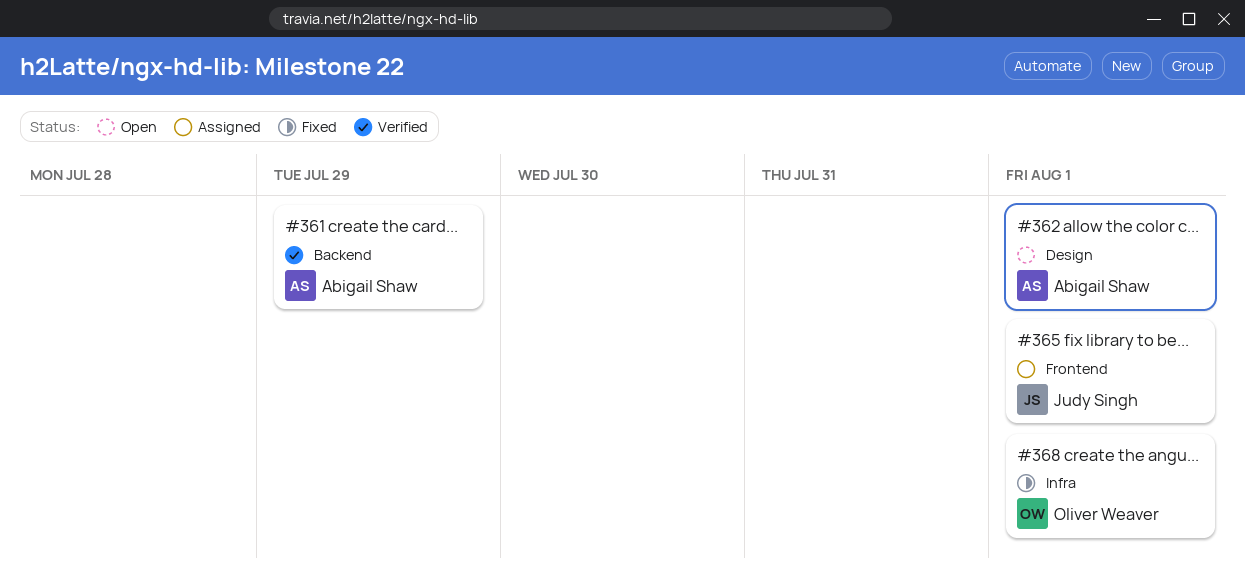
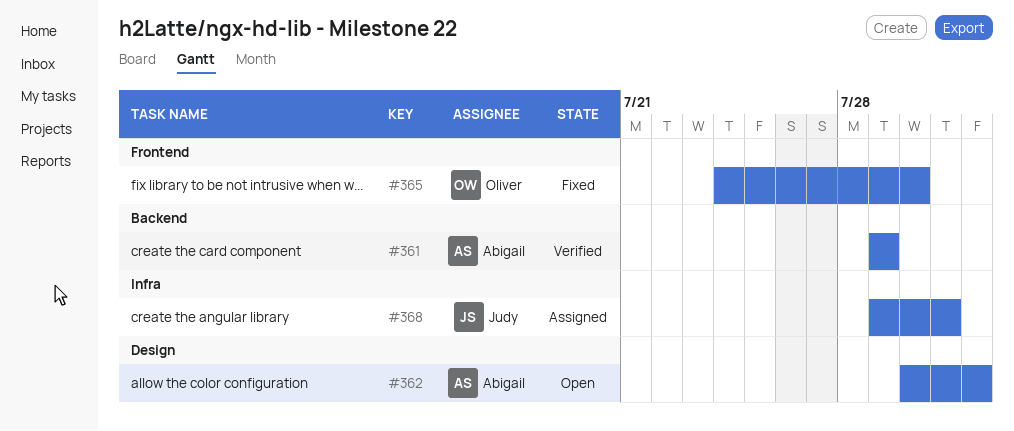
#365, status: Assigned -> Fixed
#365, owner: Judy Singh -> Oliver Weaver
#365, due: Aug 1 -> Jul 30
#368, status: Fixed -> Assigned
#368, owner: Oliver Weaver -> Judy Singh
#368, due: Aug 1 -> Jul 31

